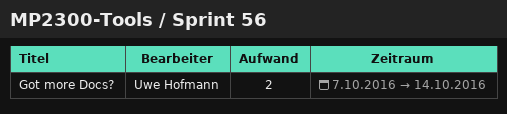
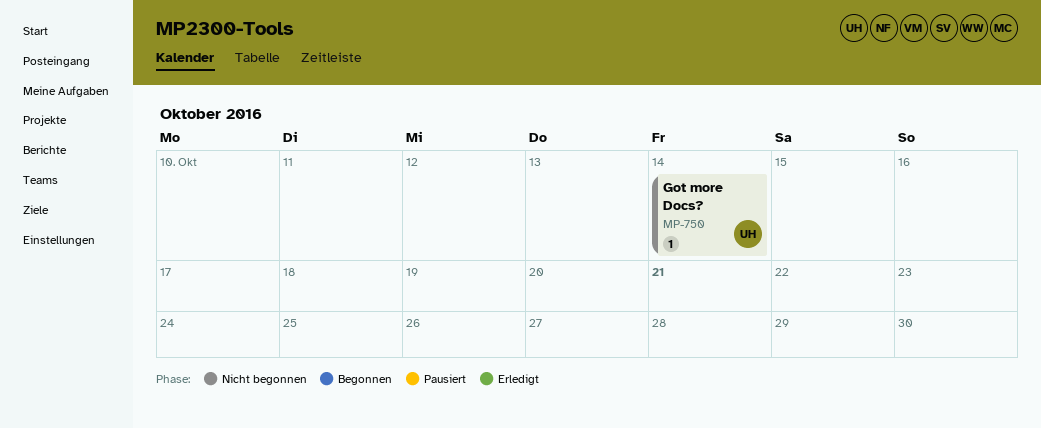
Got more Docs?, estimate: 2 -> 1

